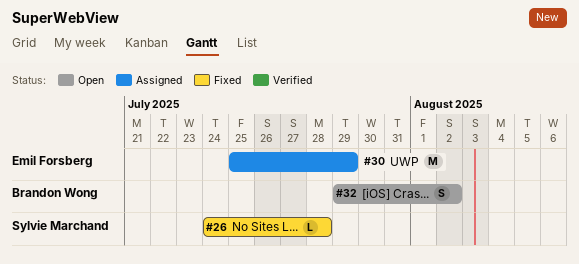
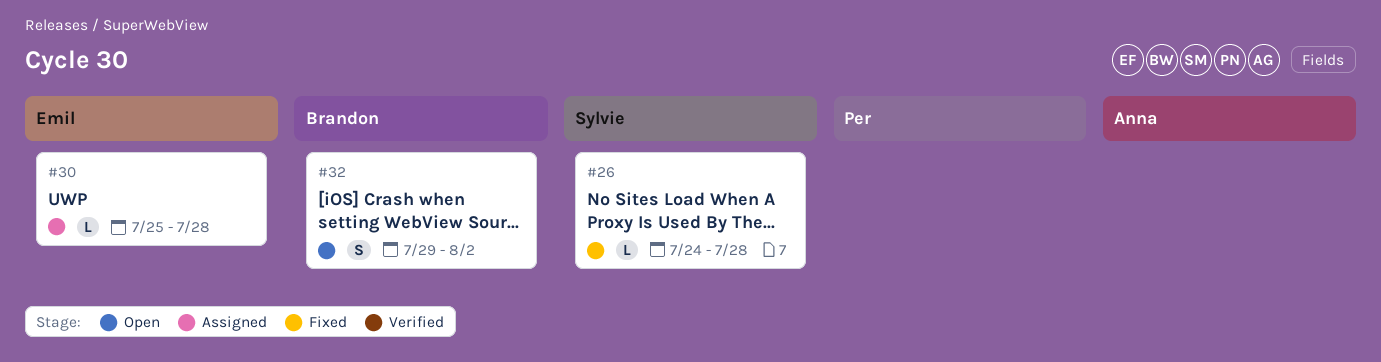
#30, estimate: M -> L
#30, due: Jul 29 -> Jul 28

